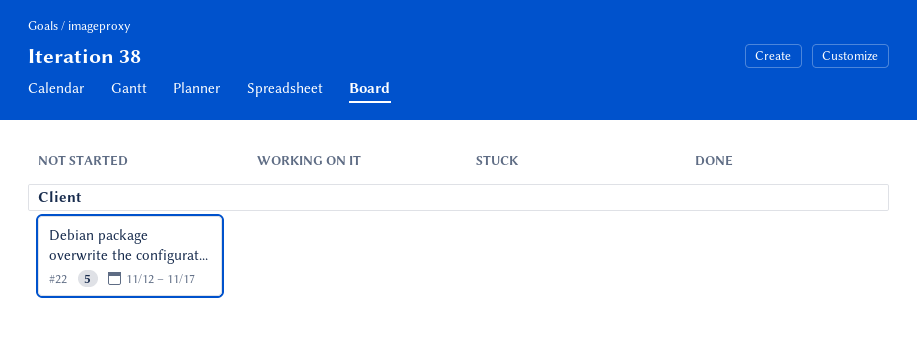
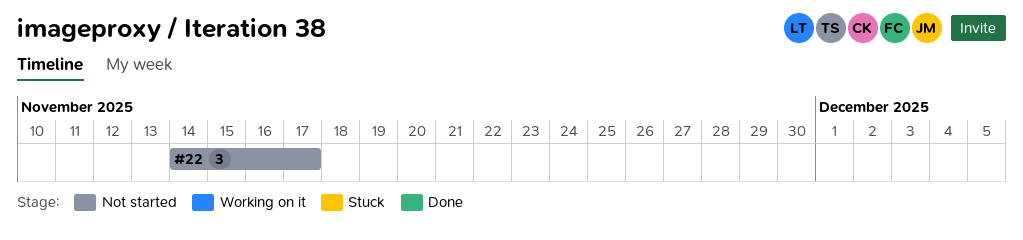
#22, estimate: 5 -> 3
#22, start: Nov 12 -> Nov 14

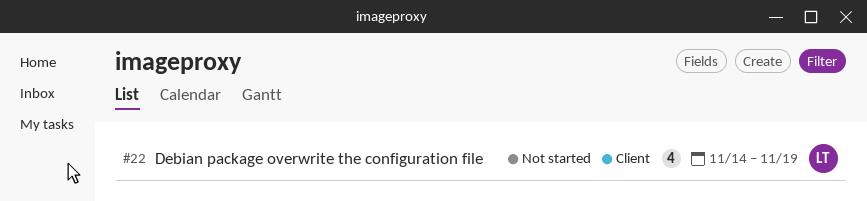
#22, estimate: 3 -> 4
#22, due: Nov 17 -> Nov 19

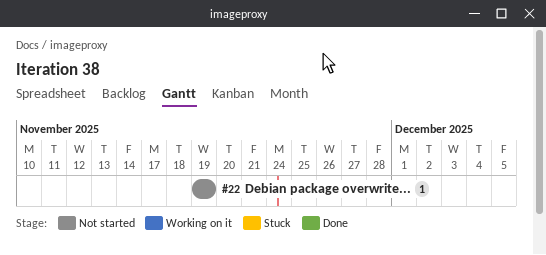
#22, estimate: 4 -> 1
#22, start: Nov 14 -> Nov 19

